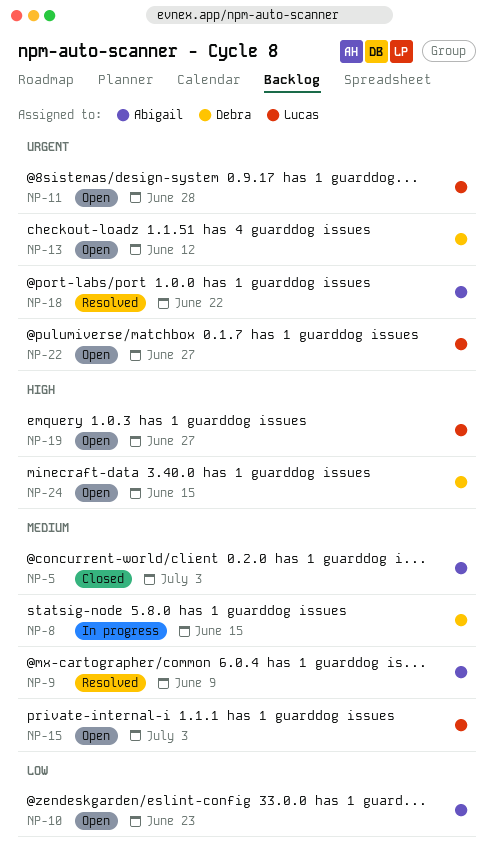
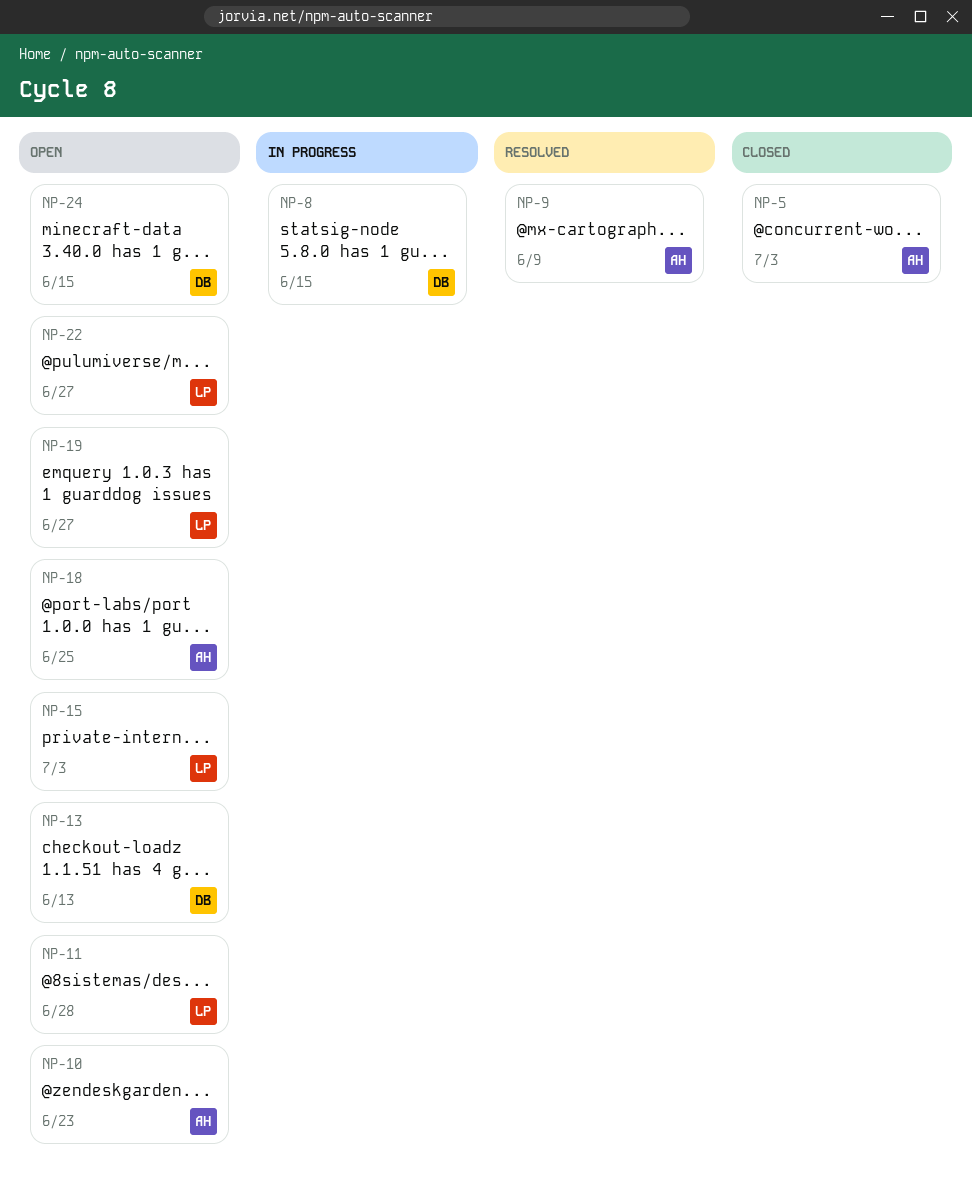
NP-13, due: Jun 12 -> Jun 13
NP-18, status: Resolved -> Open
NP-18, due: Jun 22 -> Jun 25

